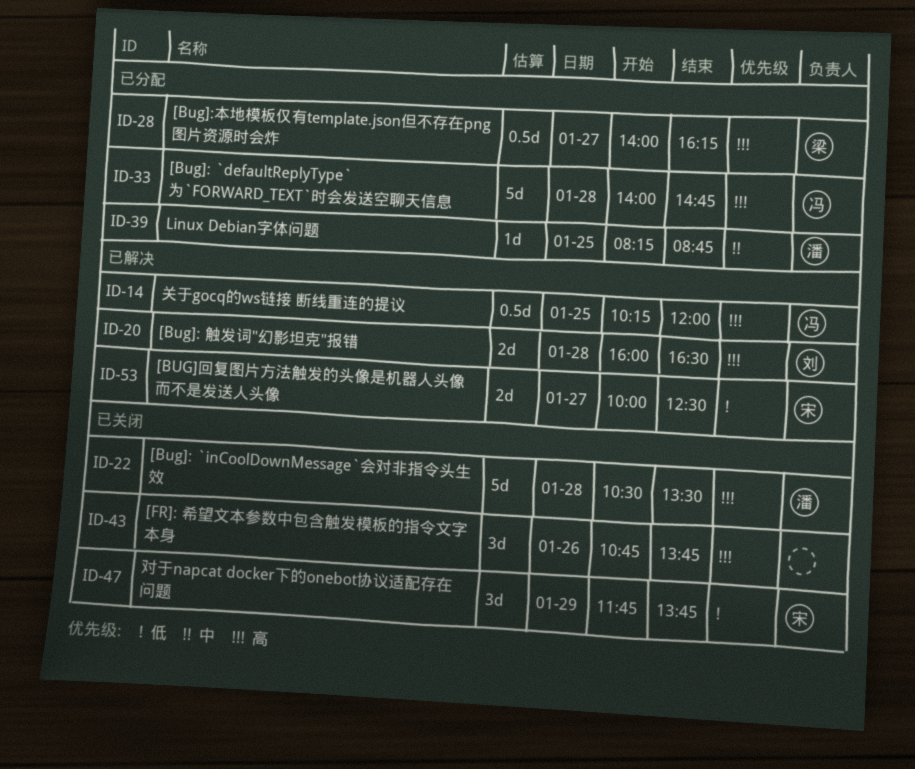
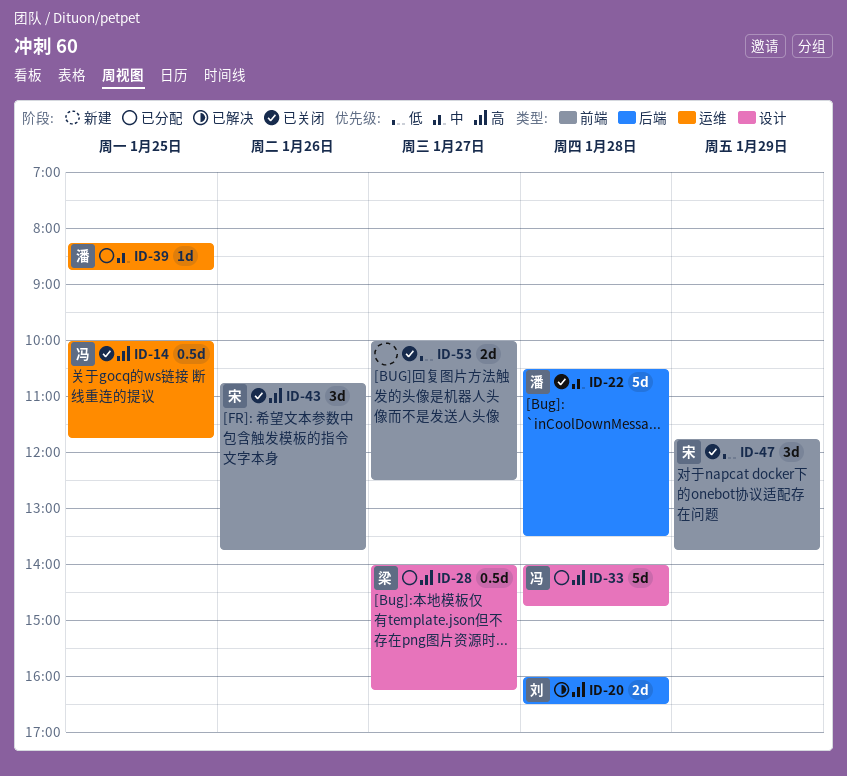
ID-14, status: 已解决 -> 已关闭
ID-14, begins: 10:15 -> 10:00
ID-14, ends: 12:00 -> 11:45
ID-22, priority: 高 -> 中
ID-43, owner: none -> 宋
ID-53, status: 已解决 -> 已关闭
ID-53, owner: 宋 -> none

